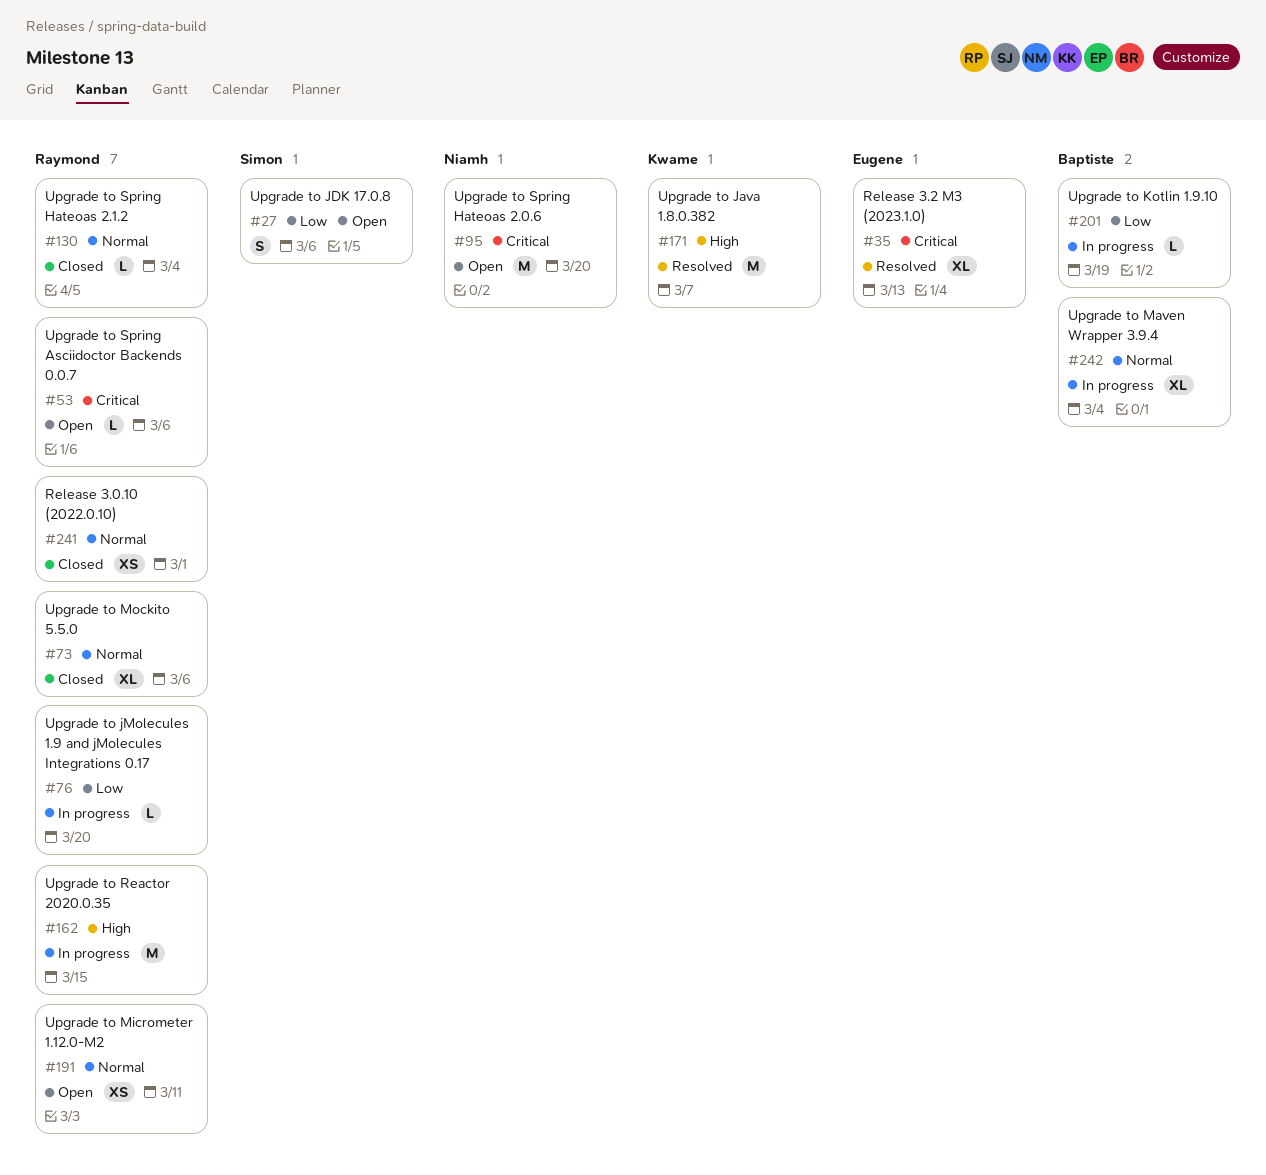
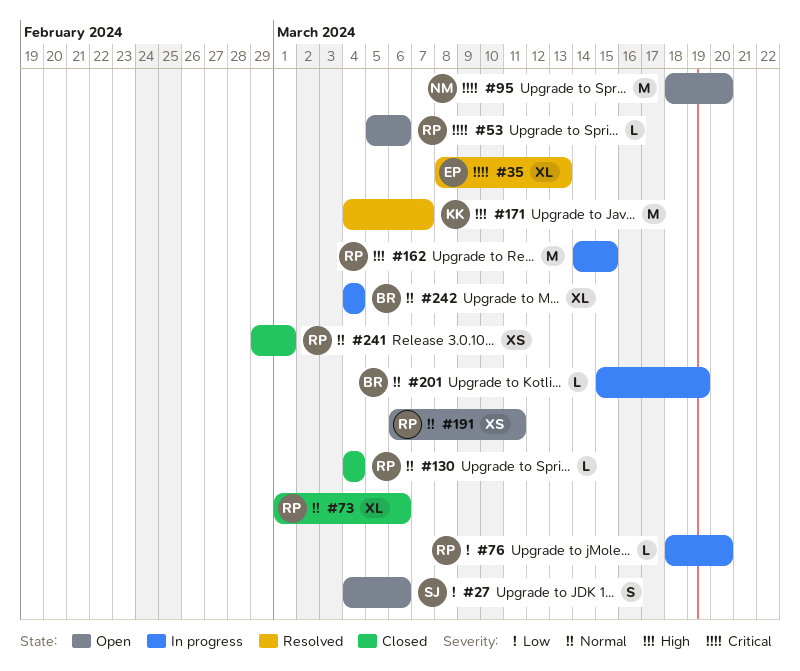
#201, priority: Low -> Normal

